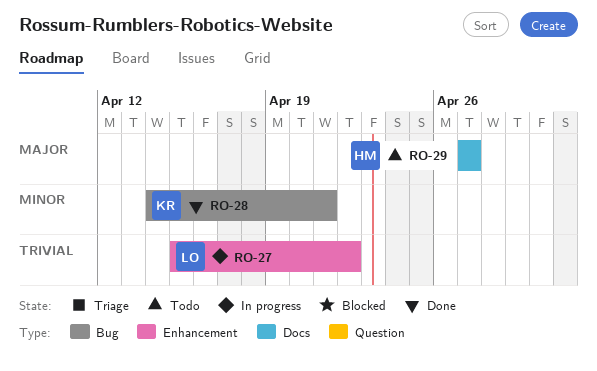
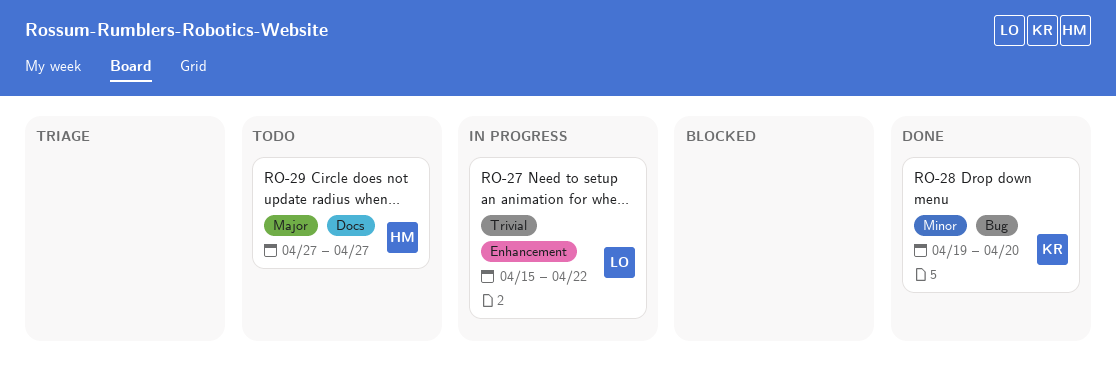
RO-28, start: Apr 14 -> Apr 19
RO-28, due: Apr 21 -> Apr 20

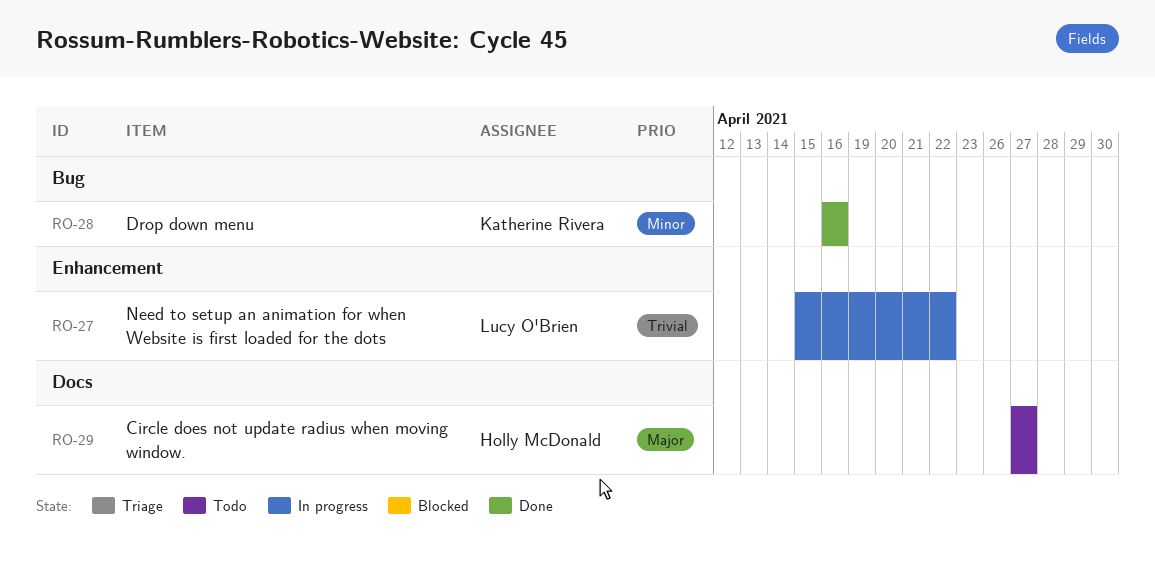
RO-28, start: Apr 19 -> Apr 16
RO-28, due: Apr 20 -> Apr 16

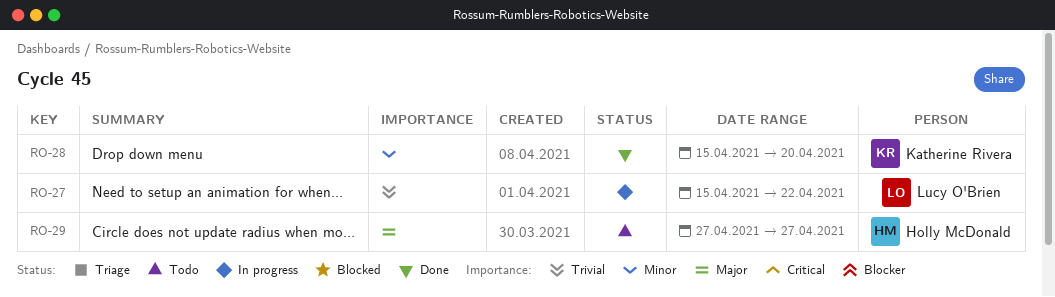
RO-28, start: Apr 16 -> Apr 15
RO-28, due: Apr 16 -> Apr 20

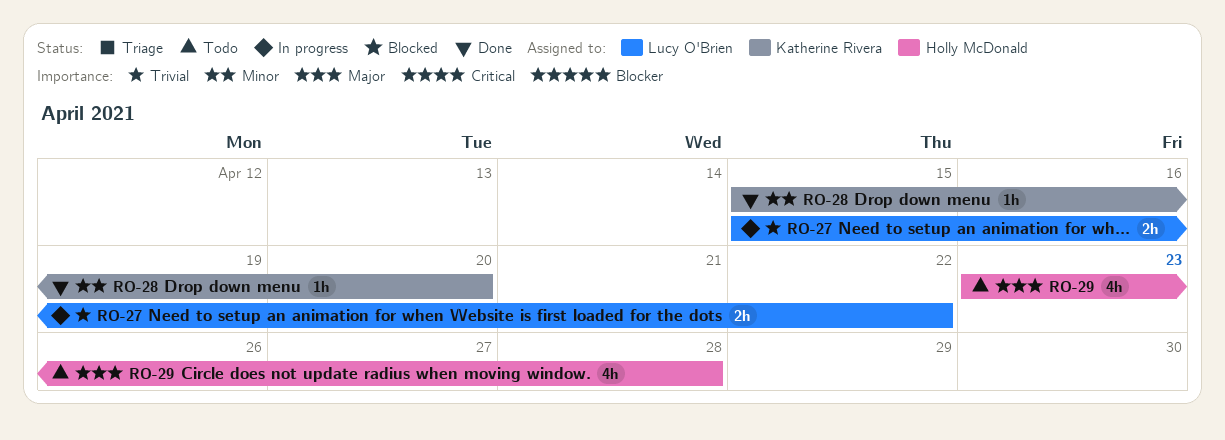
RO-29, start: Apr 27 -> Apr 23
RO-29, due: Apr 27 -> Apr 28

